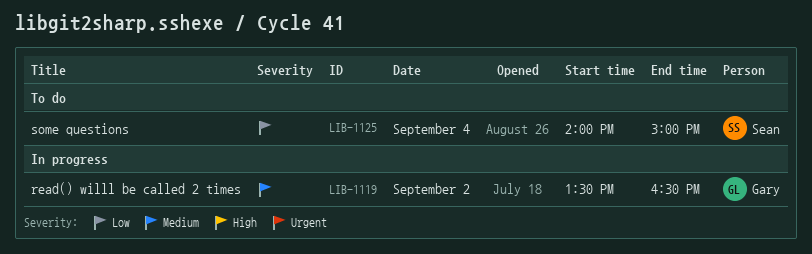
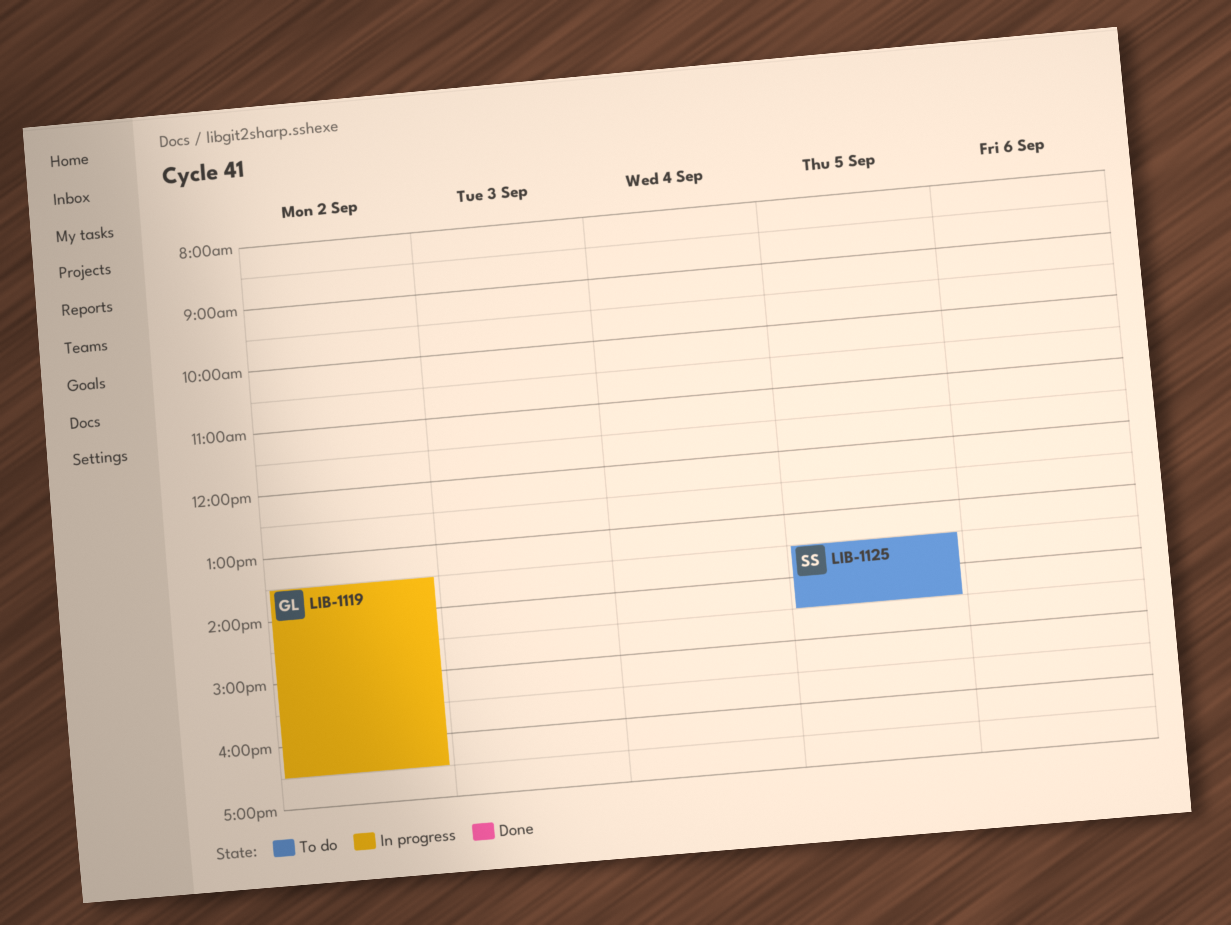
LIB-1125, day: Sep 4 -> Sep 5
LIB-1125, begins: 14:00 -> 13:30
LIB-1125, ends: 15:00 -> 14:30

